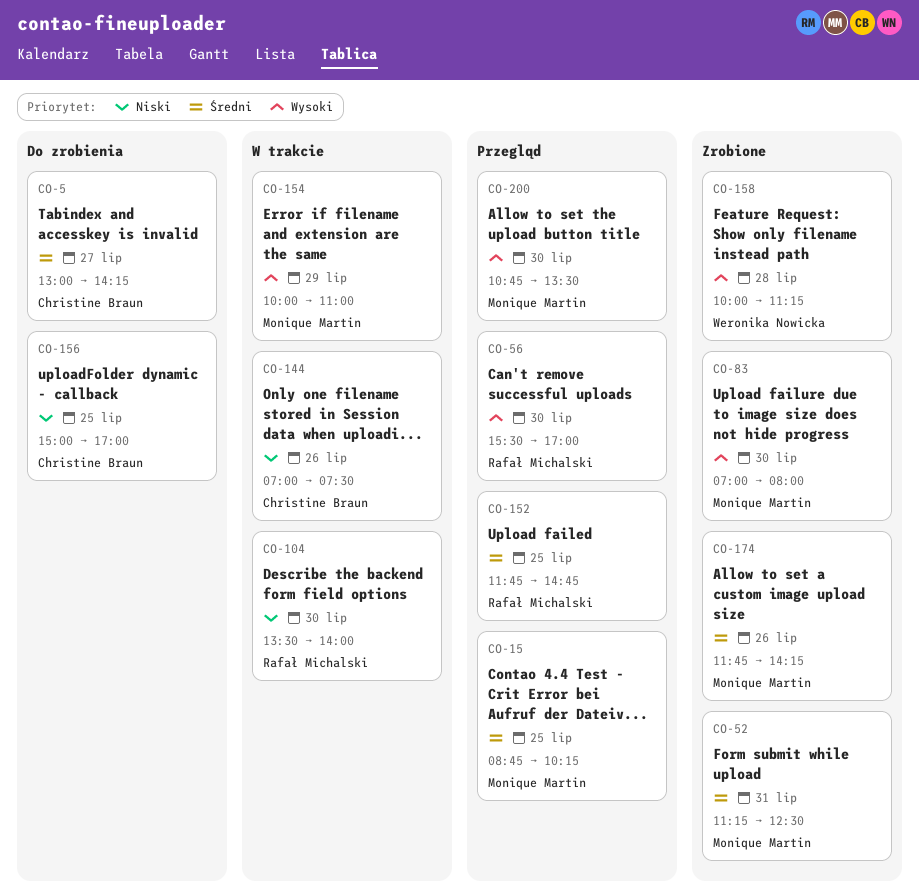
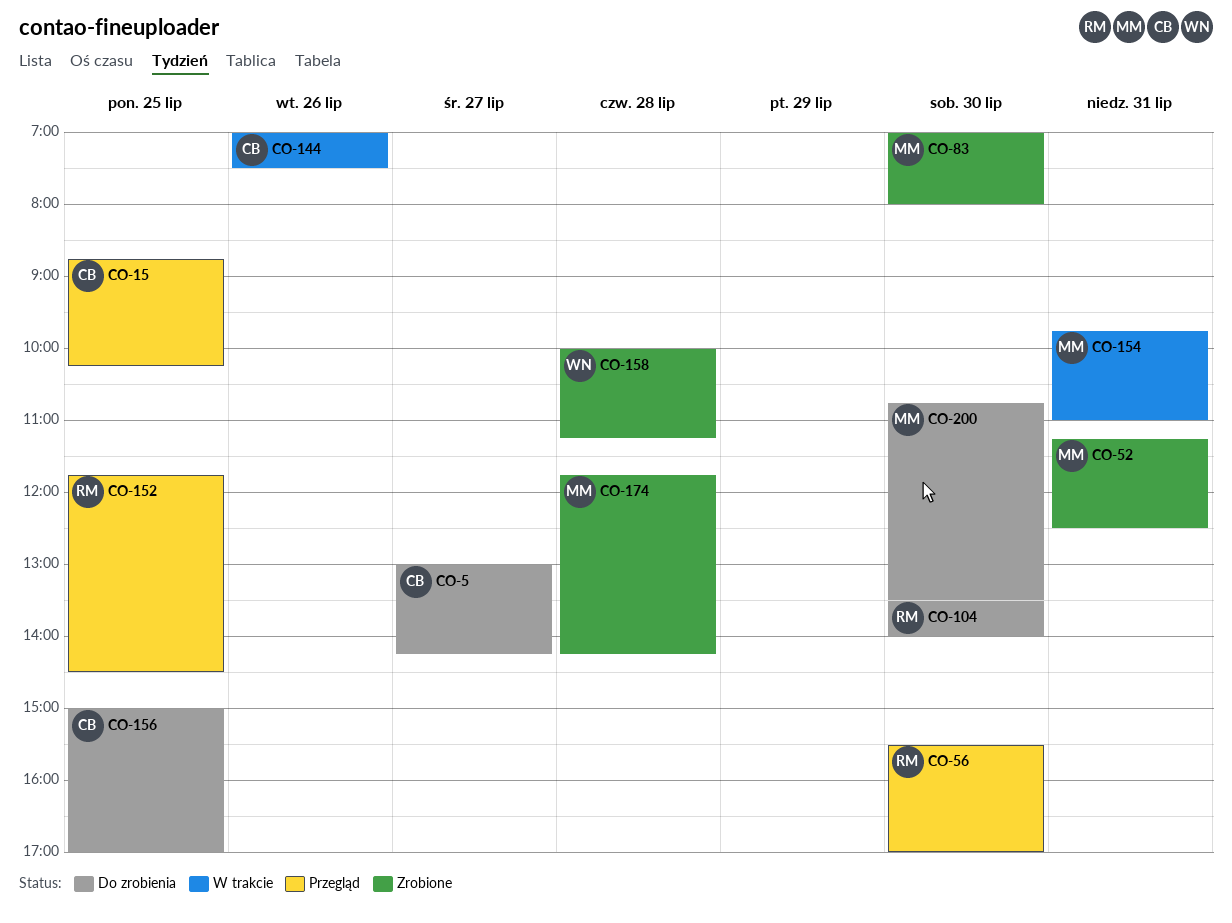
CO-15, owner: Monique Martin -> Christine Braun
CO-104, status: W trakcie -> Do zrobienia
CO-152, ends: 14:45 -> 14:30
CO-154, day: Jul 29 -> Jul 31
CO-154, begins: 10:00 -> 09:45
CO-174, day: Jul 26 -> Jul 28
CO-200, status: Przegląd -> Do zrobienia

